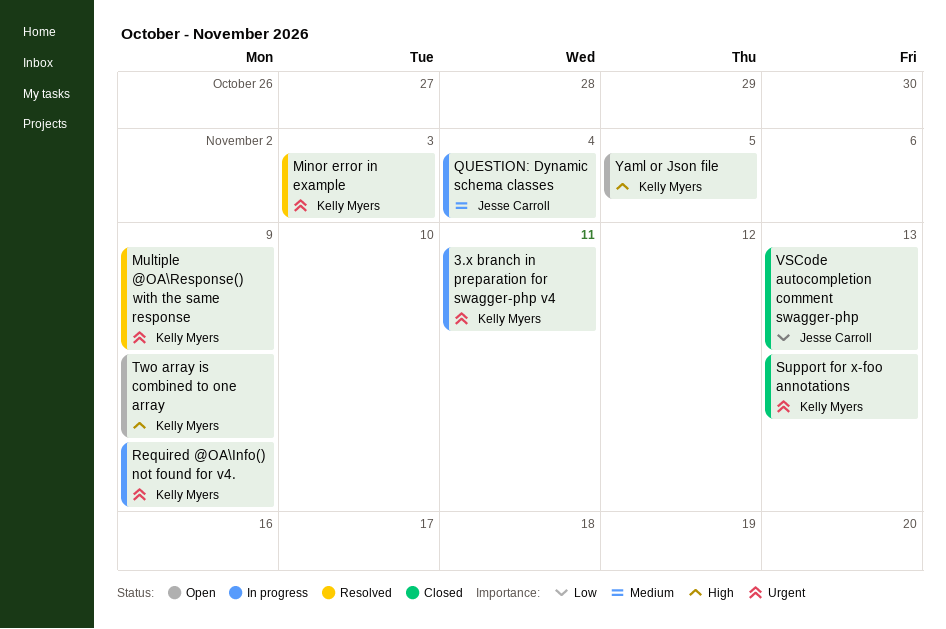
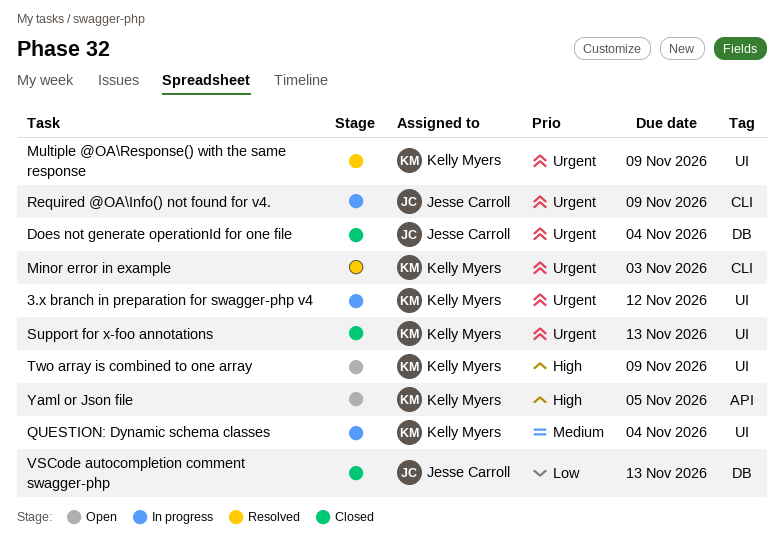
3.x branch in preparation for swagger-php v4, due: Nov 11 -> Nov 12
Does not generate operationId for one file: none -> present
QUESTION: Dynamic schema classes, owner: Jesse Carroll -> Kelly Myers
Required @OA\Info() not found for v4., owner: Kelly Myers -> Jesse Carroll

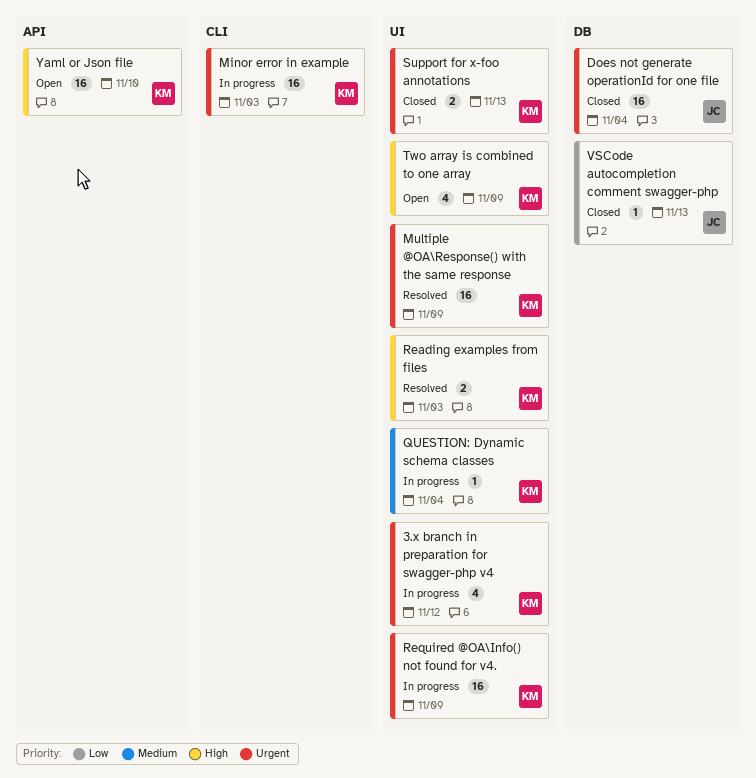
Minor error in example, status: Resolved -> In progress
Reading examples from files: none -> present
Required @OA\Info() not found for v4., owner: Jesse Carroll -> Kelly Myers
Required @OA\Info() not found for v4., label: CLI -> UI
Yaml or Json file, due: Nov 5 -> Nov 10

